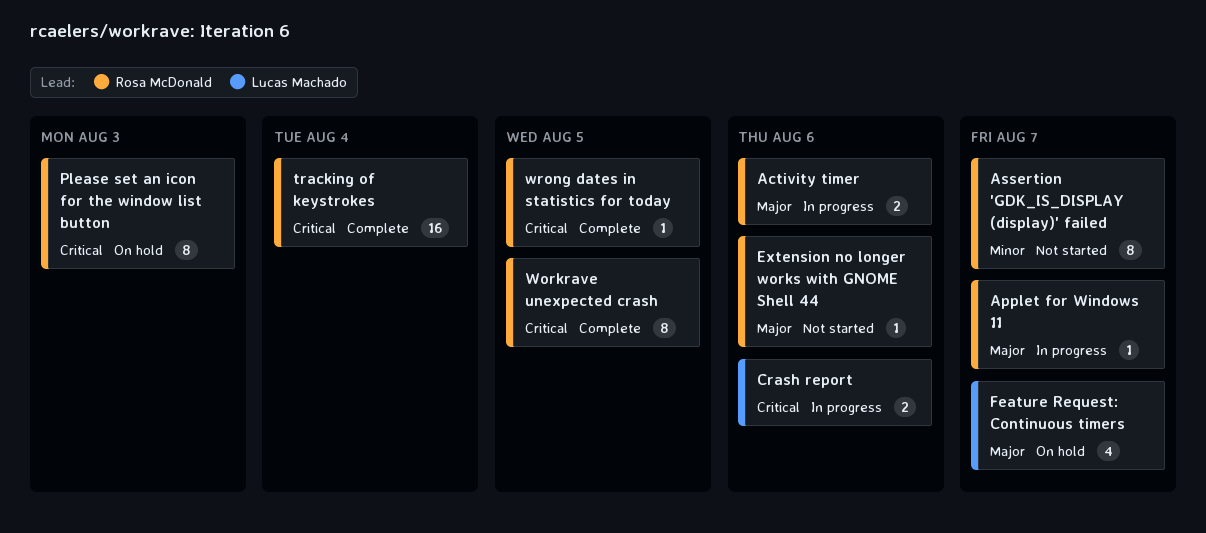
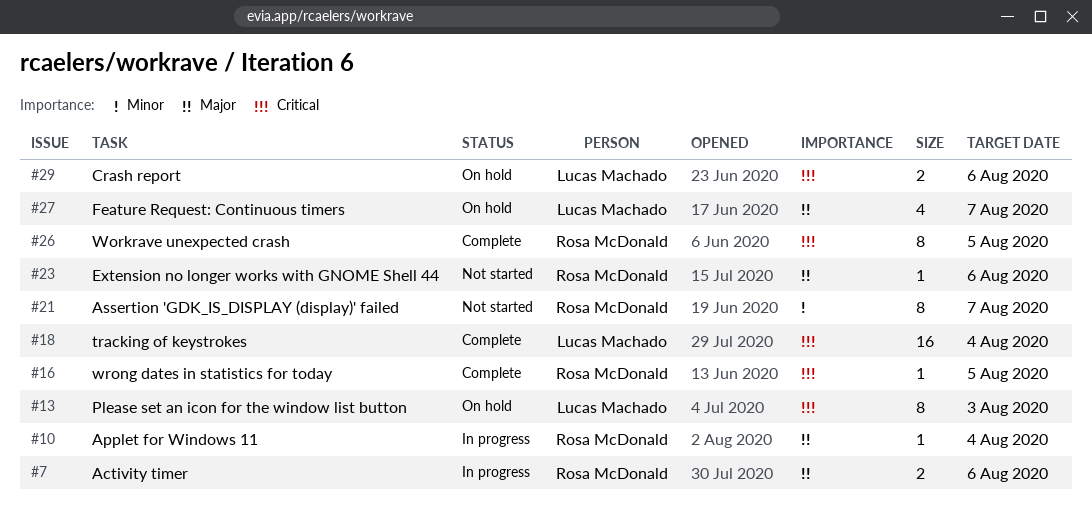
Applet for Windows 11, due: Aug 7 -> Aug 4
Crash report, status: In progress -> On hold
Please set an icon for the window list button, owner: Rosa McDonald -> Lucas Machado
tracking of keystrokes, owner: Rosa McDonald -> Lucas Machado

